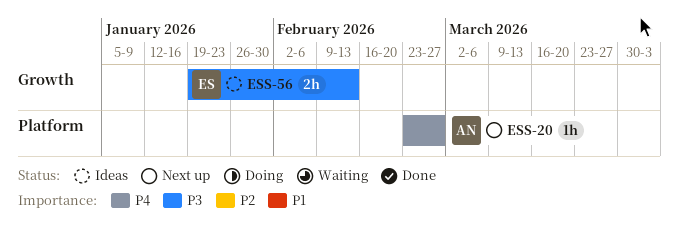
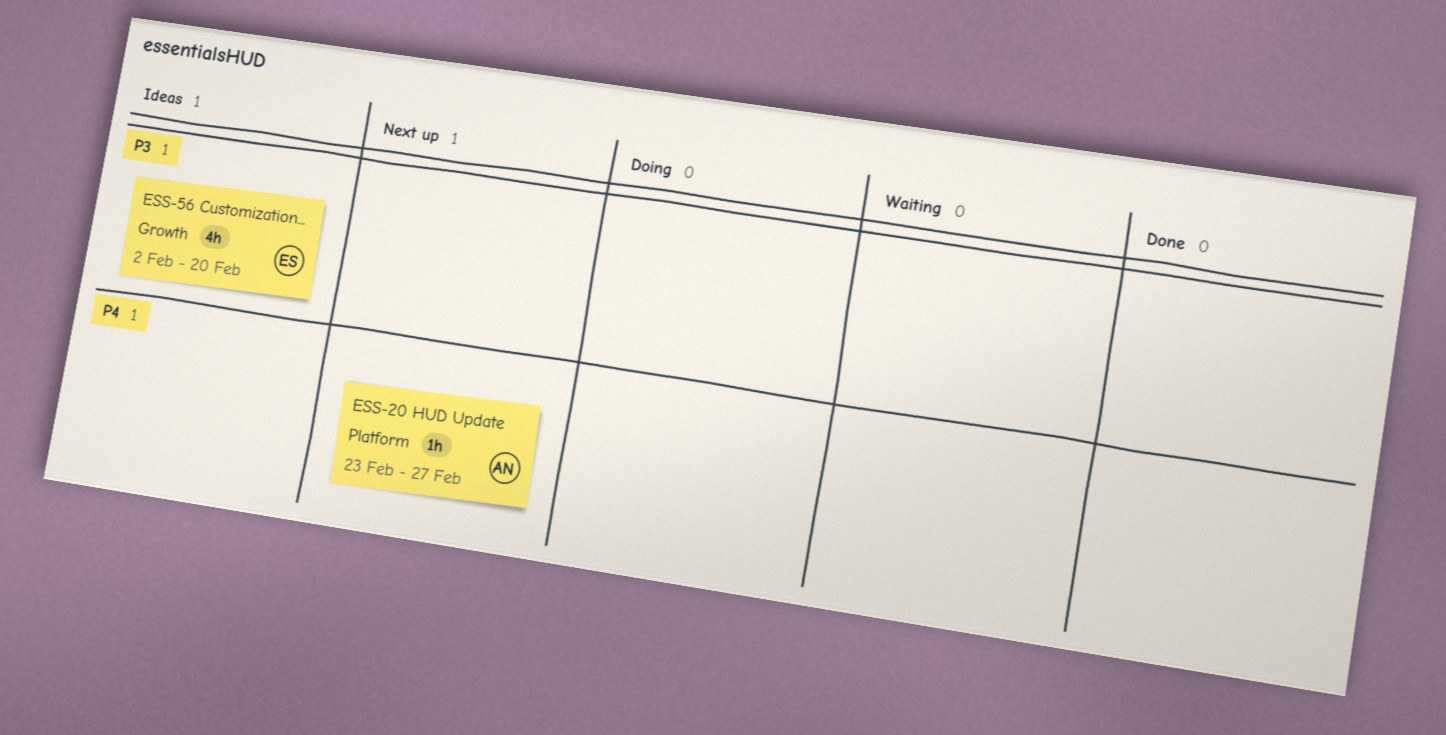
ESS-56, estimate: 2h -> 4h
ESS-56, start: Jan 19 -> Feb 2
ESS-56, due: Feb 13 -> Feb 20

